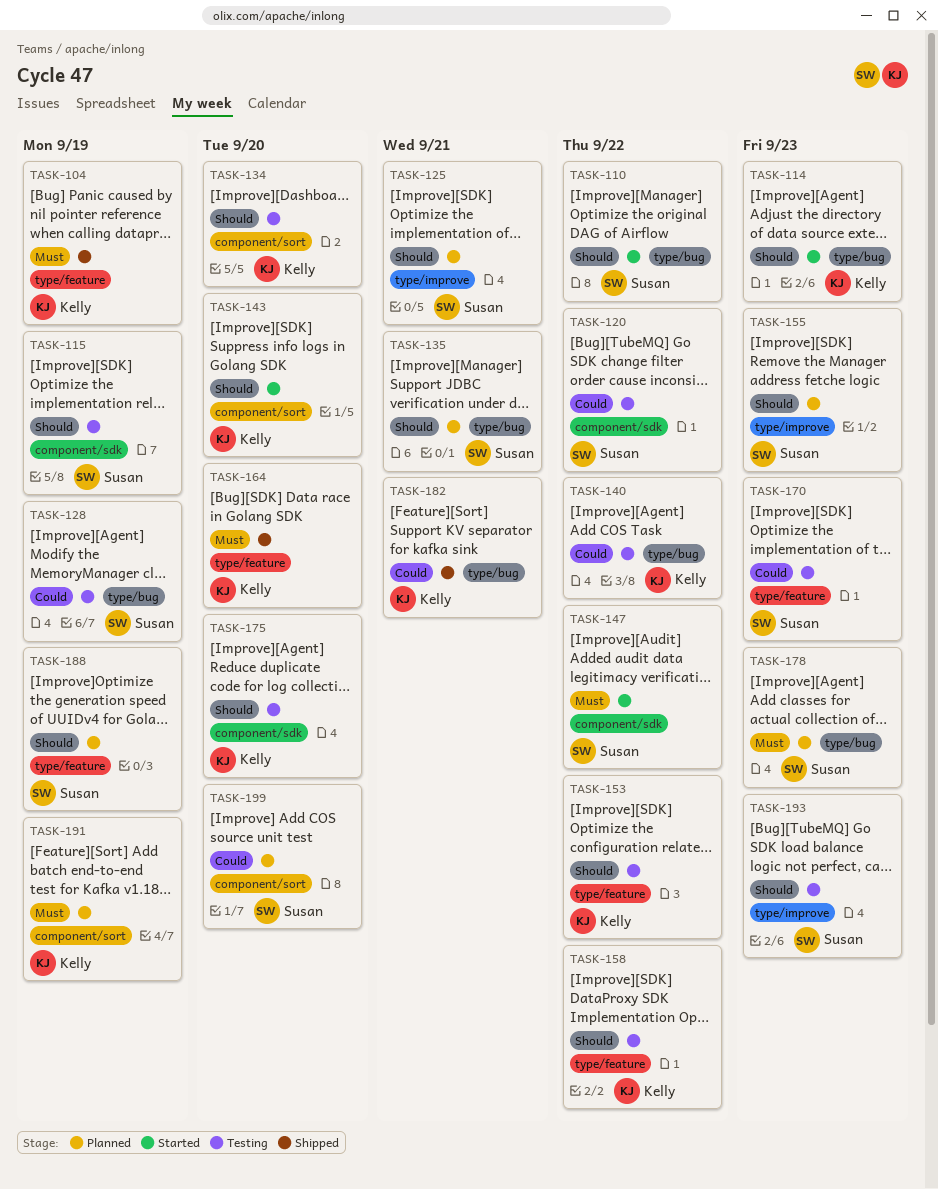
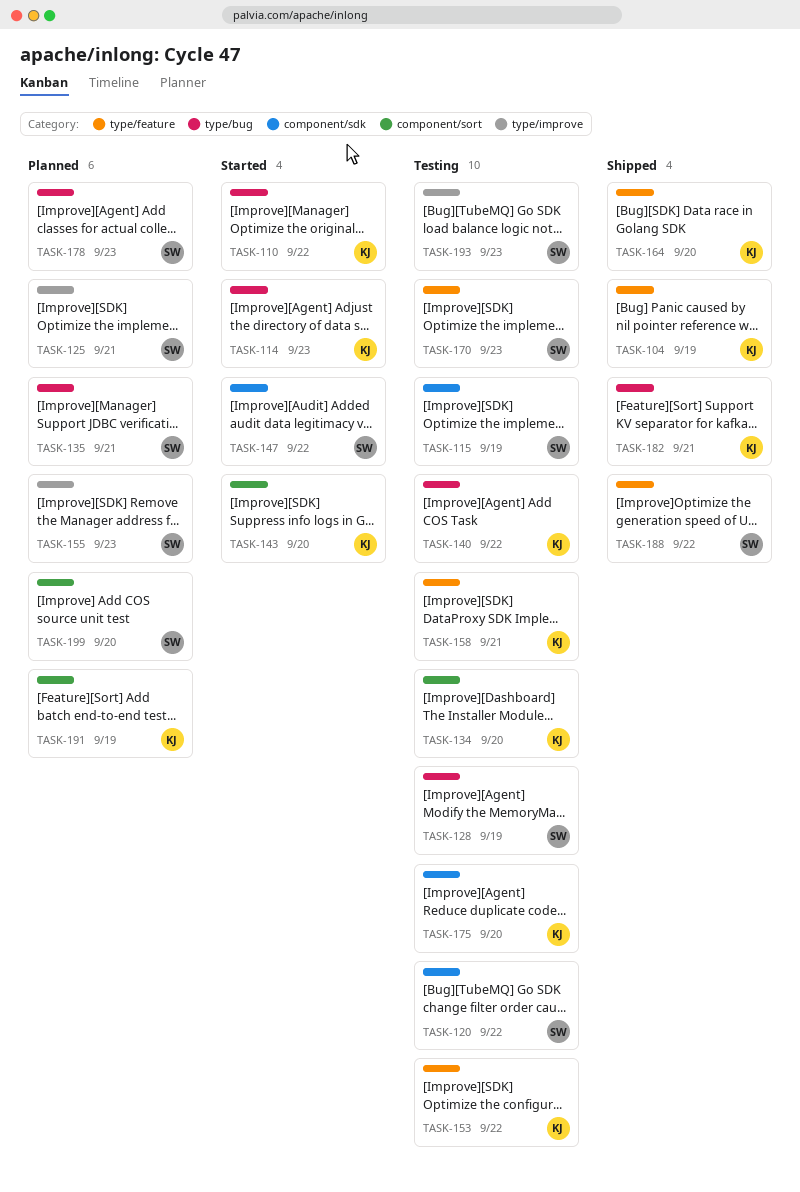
TASK-110, owner: Susan -> Kelly
TASK-158, due: Sep 22 -> Sep 21
TASK-188, status: Planned -> Shipped
TASK-188, due: Sep 19 -> Sep 22

